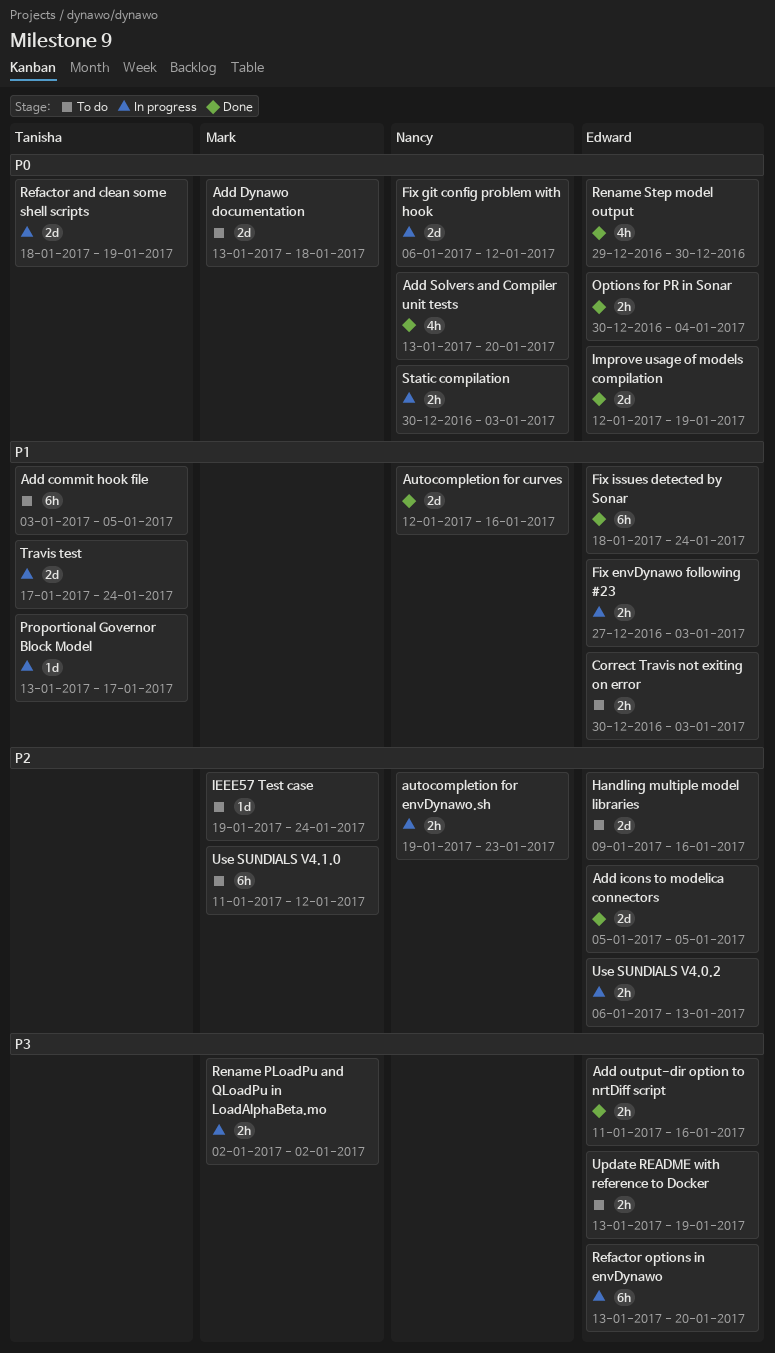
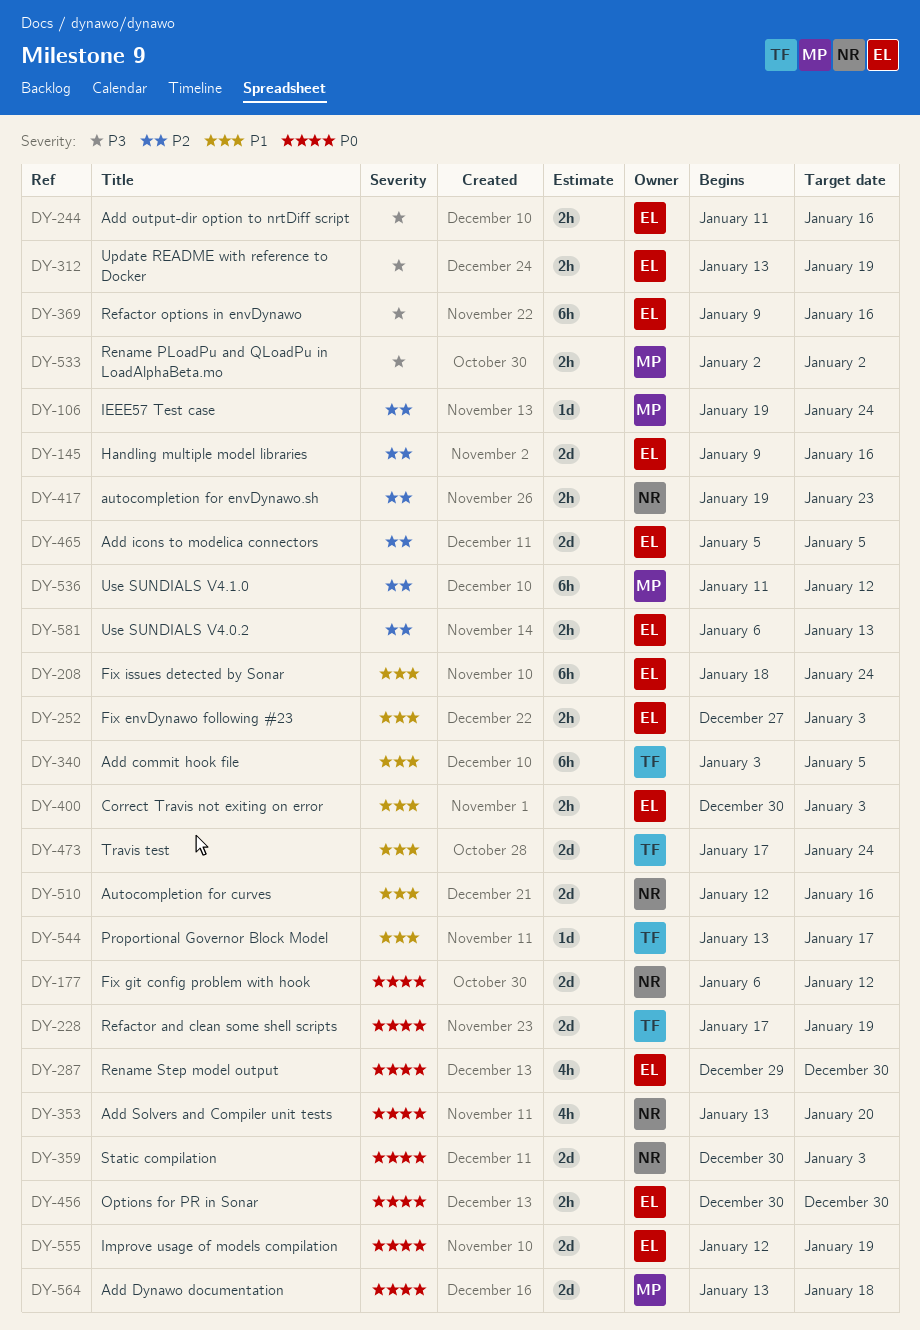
Options for PR in Sonar, due: Jan 4 -> Dec 30
Refactor and clean some shell scripts, start: Jan 18 -> Jan 17
Refactor options in envDynawo, start: Jan 13 -> Jan 9
Refactor options in envDynawo, due: Jan 20 -> Jan 16
Static compilation, estimate: 2h -> 2d

